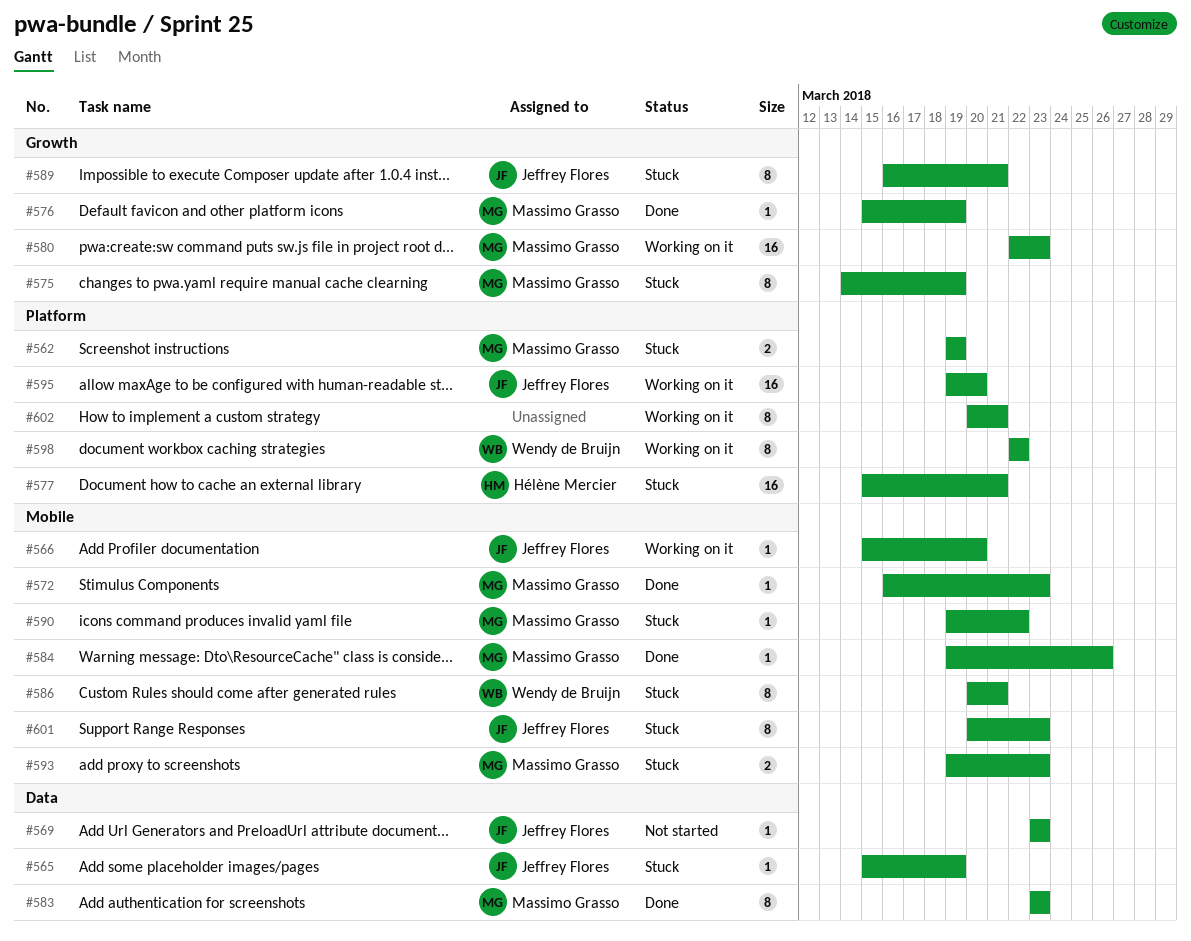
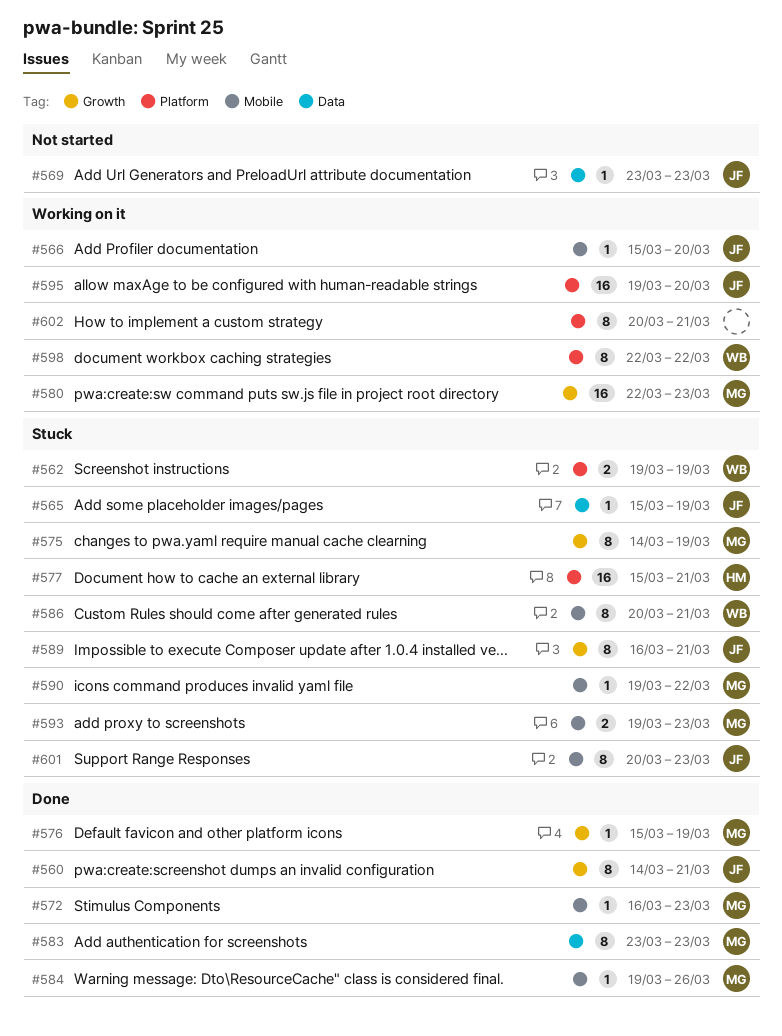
#560: none -> present
#562, owner: Massimo Grasso -> Wendy de Bruijn

